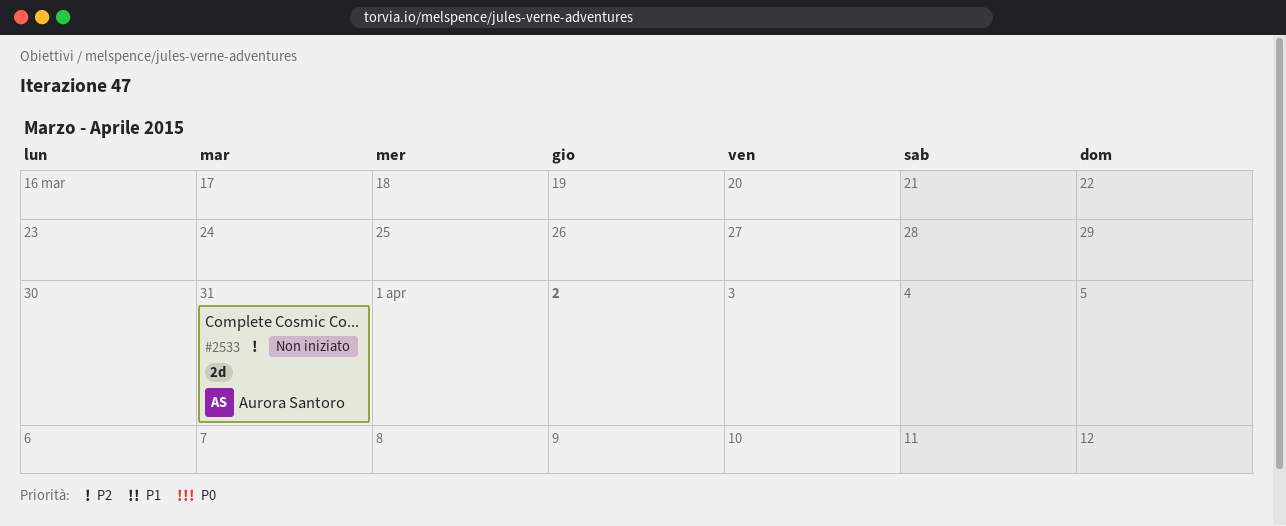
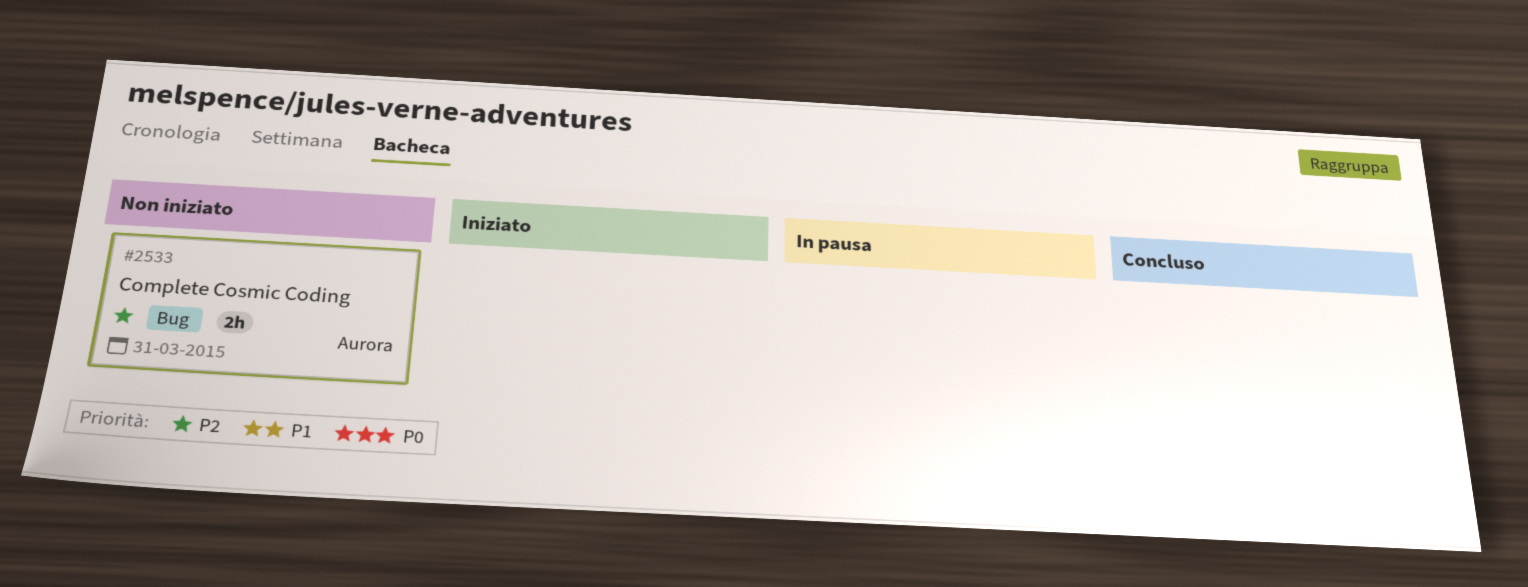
#2533, estimate: 2d -> 2h

